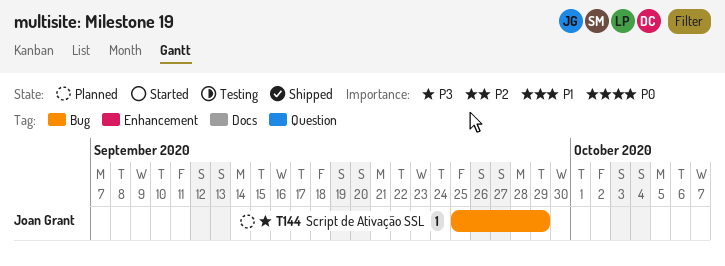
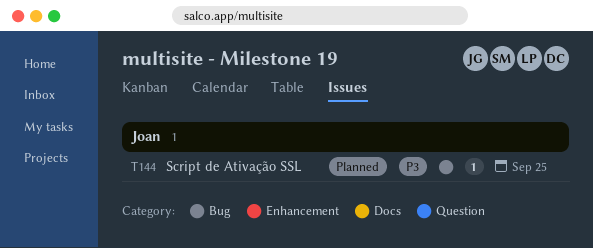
T144, due: Sep 29 -> Sep 25

